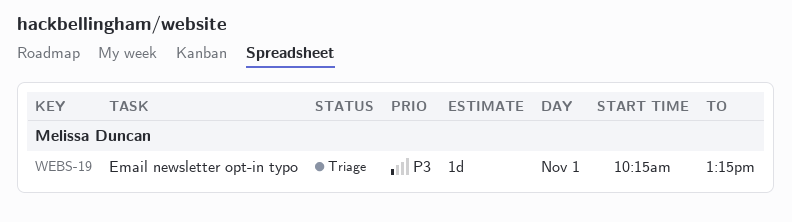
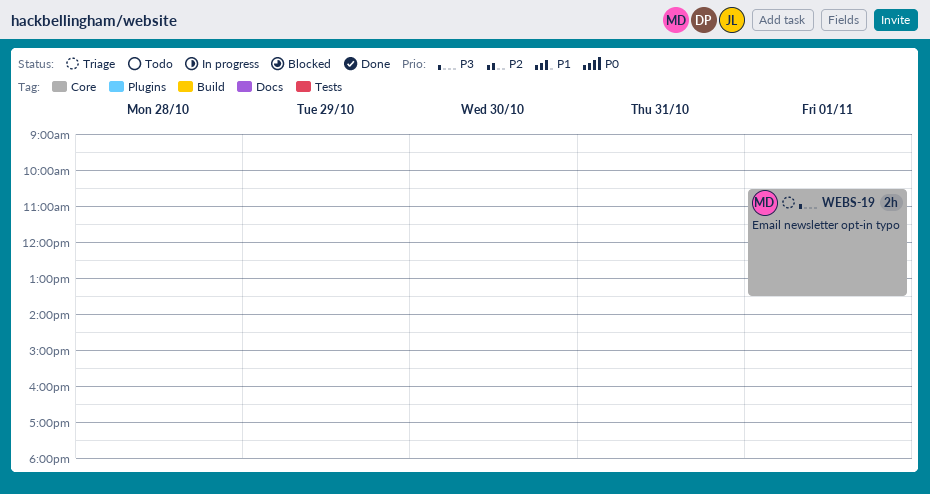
WEBS-19, estimate: 1d -> 2h
WEBS-19, begins: 10:15 -> 10:30
WEBS-19, ends: 13:15 -> 13:30

